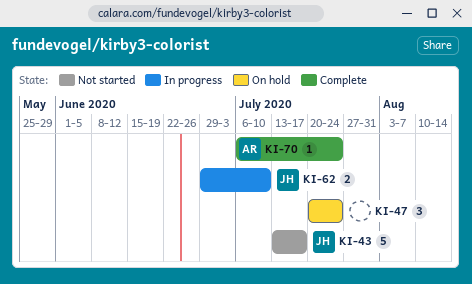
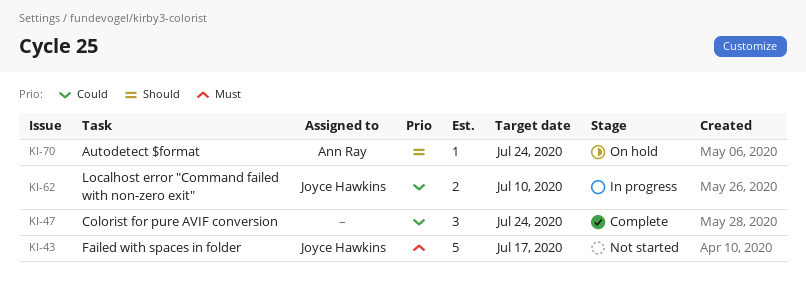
KI-47, status: On hold -> Complete
KI-70, status: Complete -> On hold

